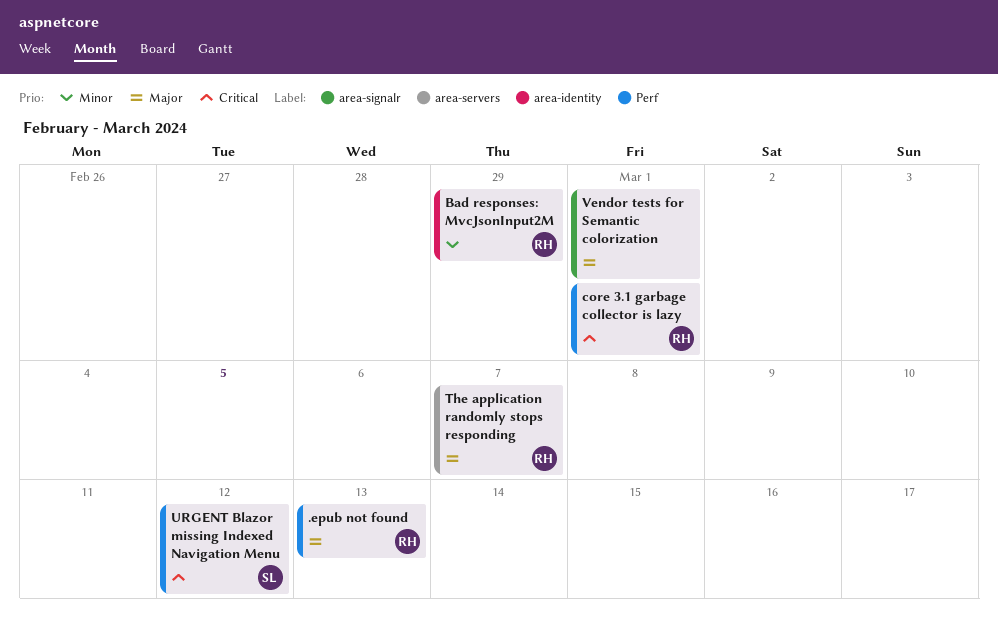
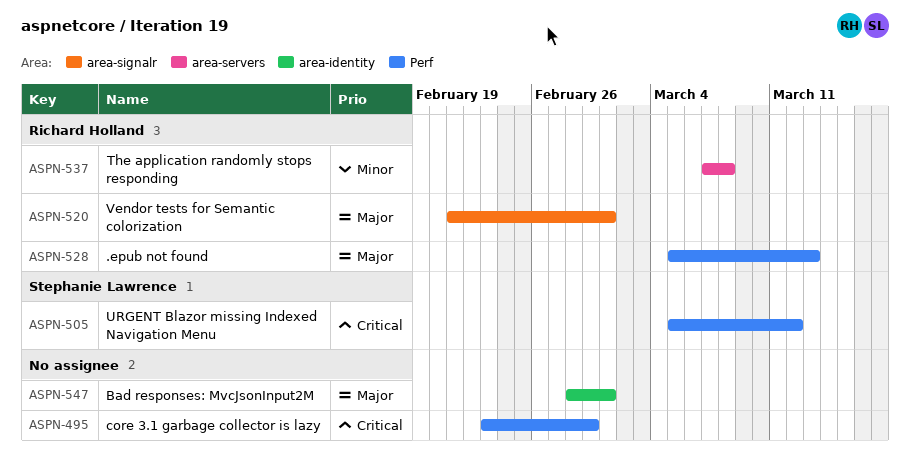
Bad responses: MvcJsonInput2M, owner: Richard Holland -> none
Bad responses: MvcJsonInput2M, priority: Minor -> Major
Bad responses: MvcJsonInput2M, due: Feb 29 -> Mar 1
core 3.1 garbage collector is lazy, owner: Richard Holland -> none
core 3.1 garbage collector is lazy, due: Mar 1 -> Feb 29
The application randomly stops responding, priority: Major -> Minor
The application randomly stops responding, due: Mar 7 -> Mar 8
Vendor tests for Semantic colorization, owner: none -> Richard Holland

